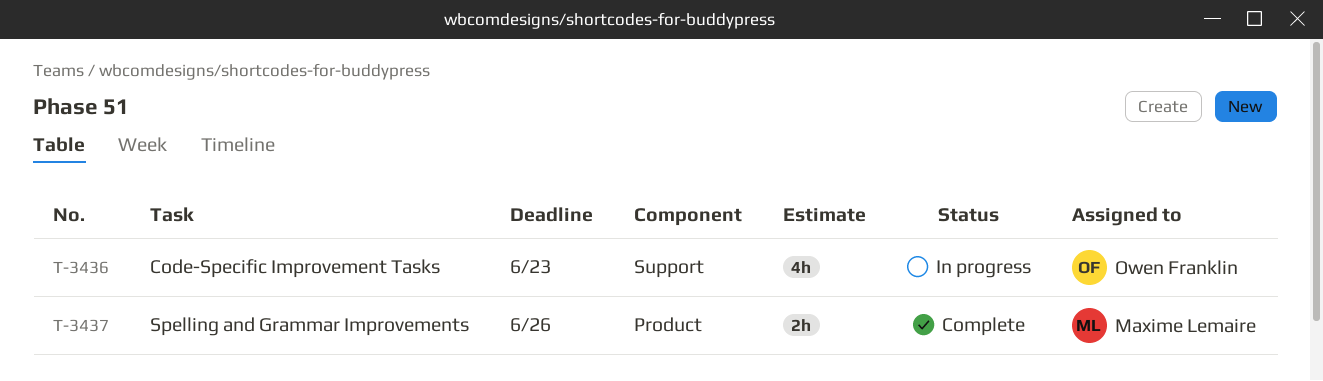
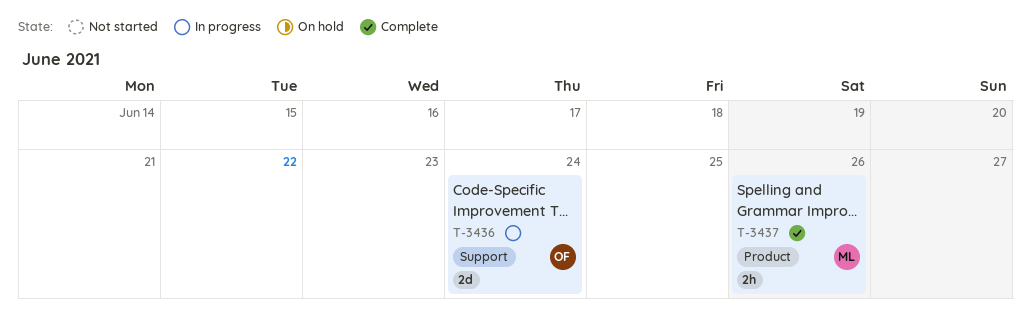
T-3436, estimate: 4h -> 2d
T-3436, due: Jun 23 -> Jun 24

